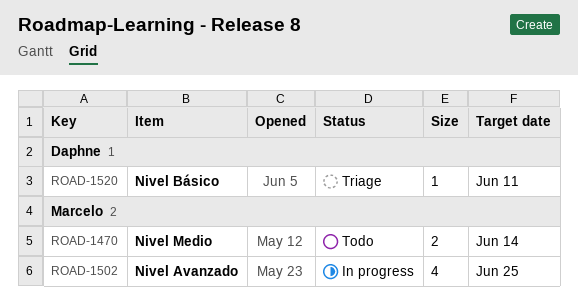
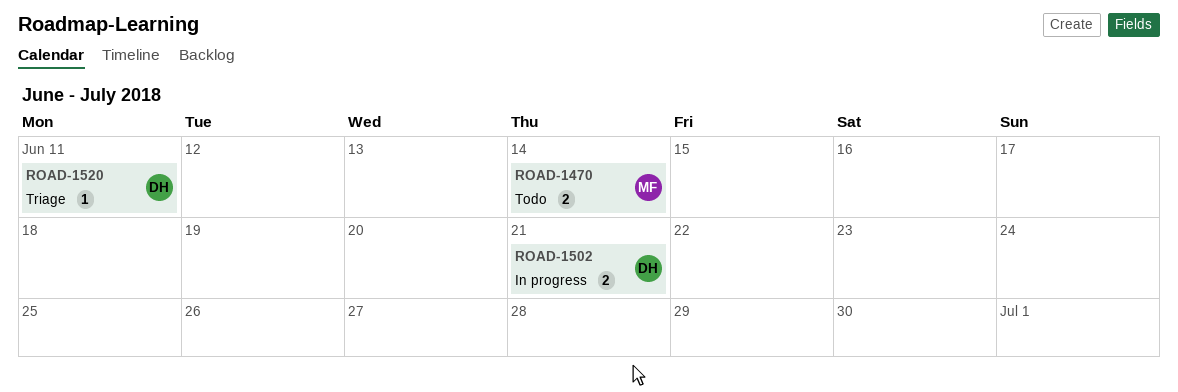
ROAD-1502, owner: Marcelo -> Daphne
ROAD-1502, estimate: 4 -> 2
ROAD-1502, due: Jun 25 -> Jun 21

